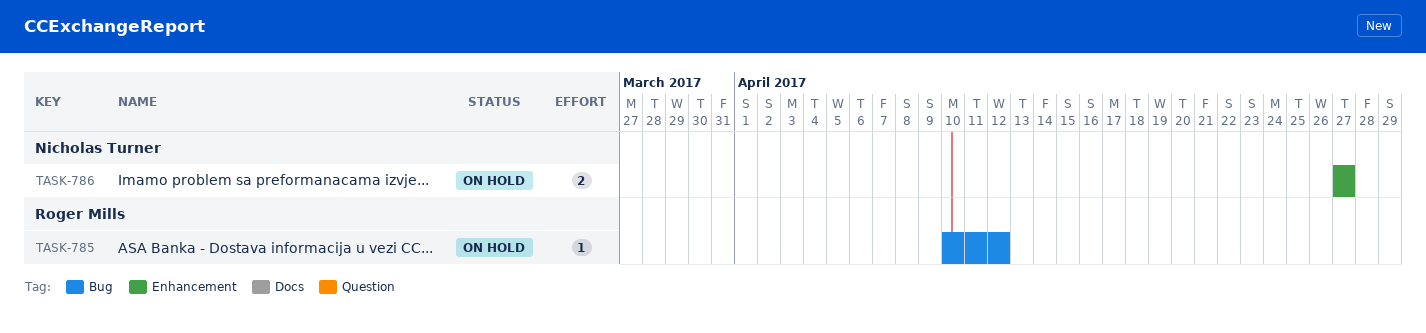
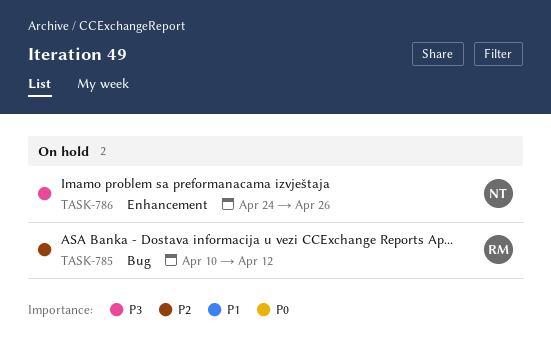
TASK-786, start: Apr 27 -> Apr 24
TASK-786, due: Apr 27 -> Apr 26

